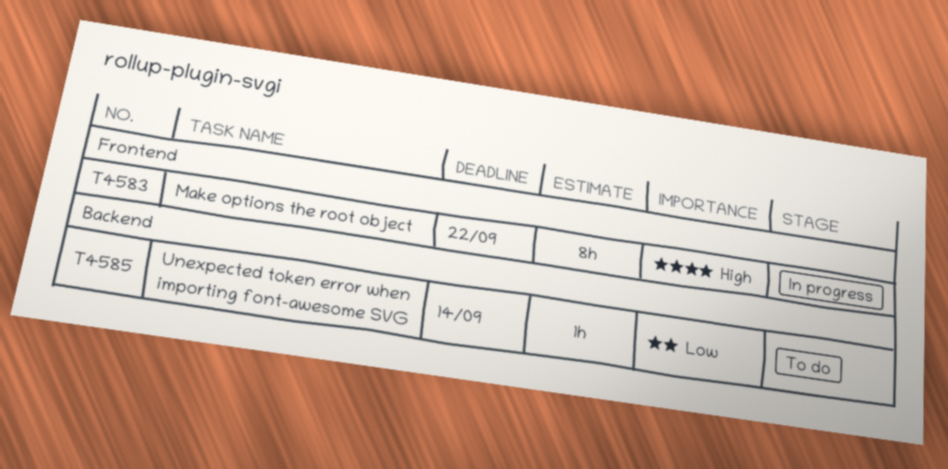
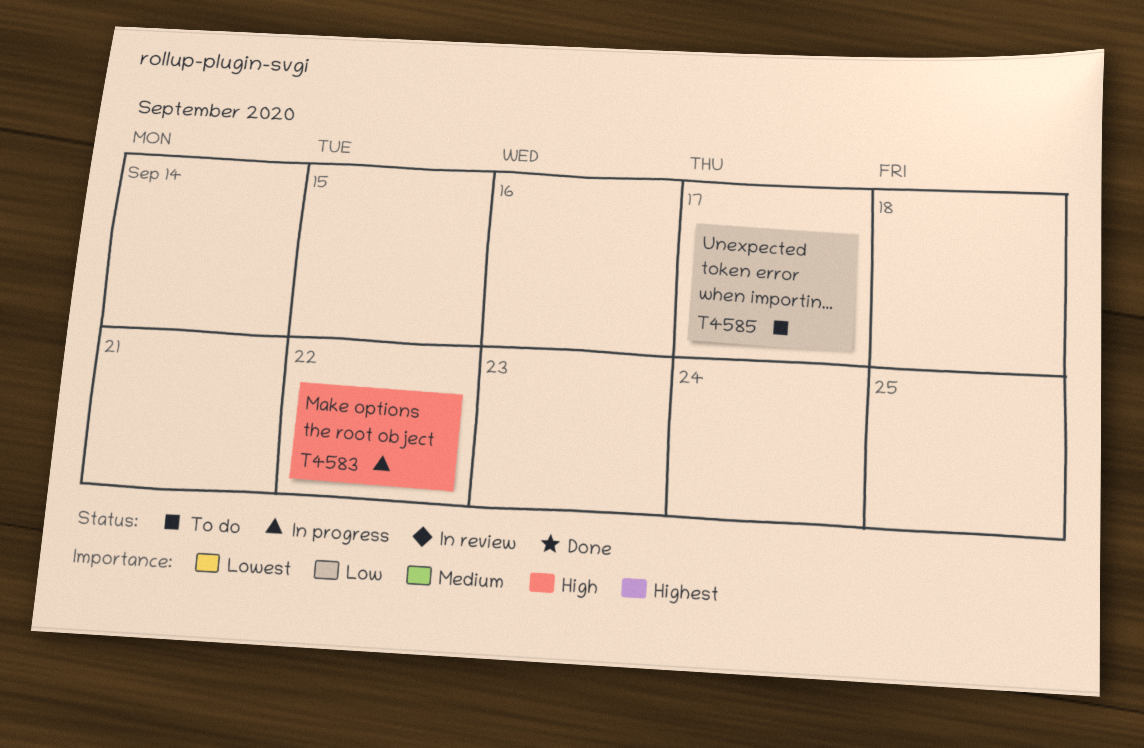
T4585, due: Sep 14 -> Sep 17

